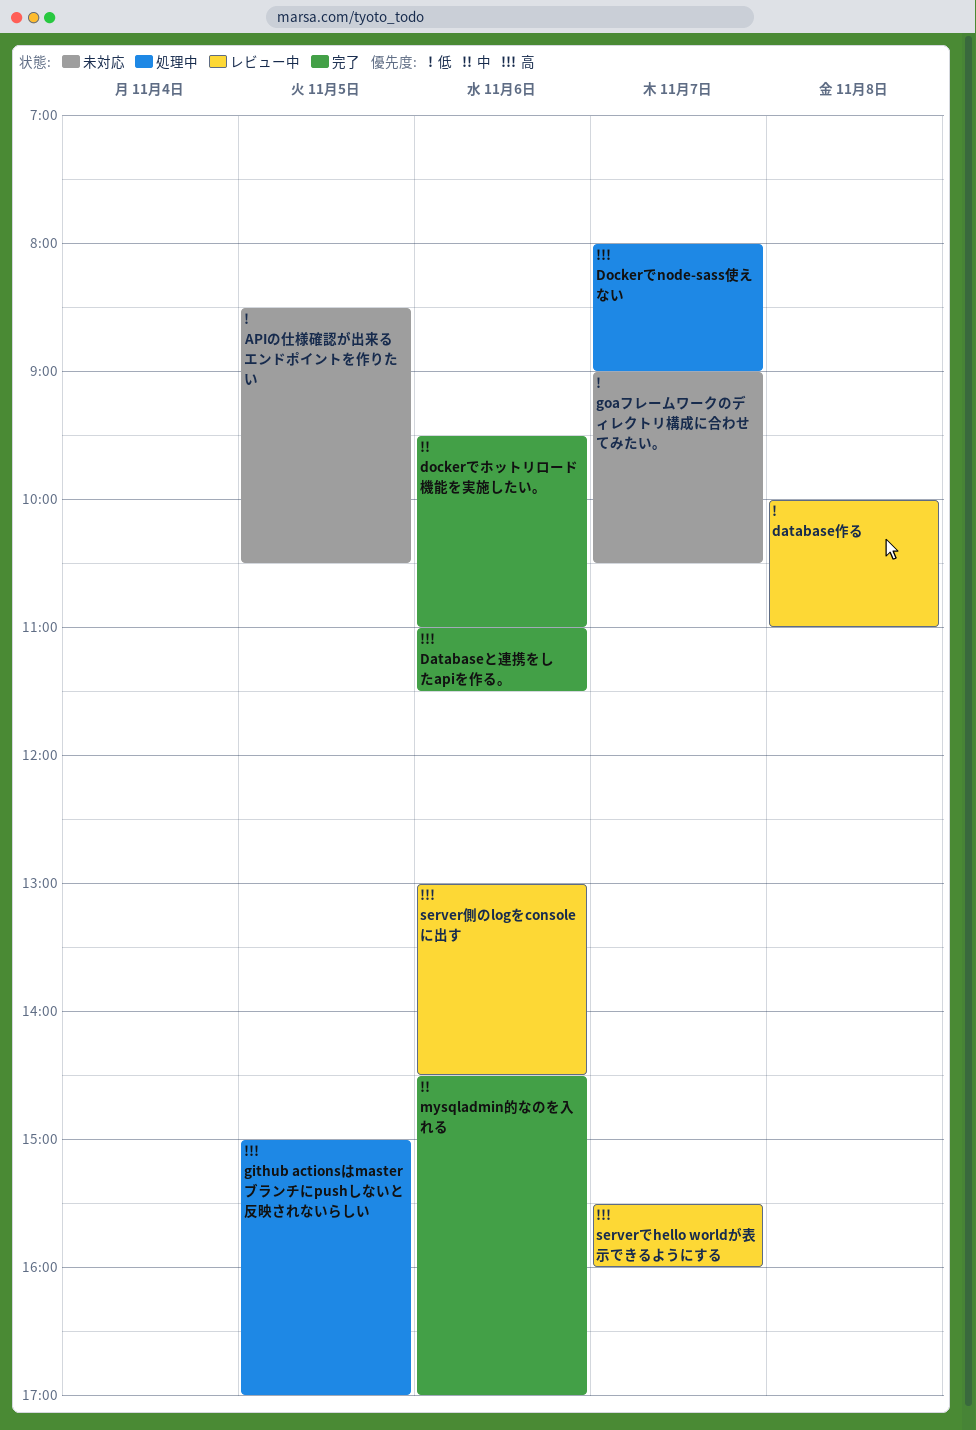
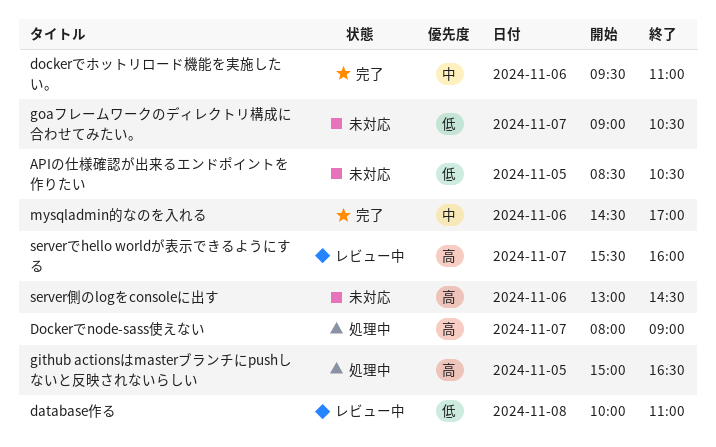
Databaseと連携をしたapiを作る。: present -> none
github actionsはmasterブランチにpushしないと反映されないらしい, ends: 17:00 -> 16:30
server側のlogをconsoleに出す, status: レビュー中 -> 未対応

